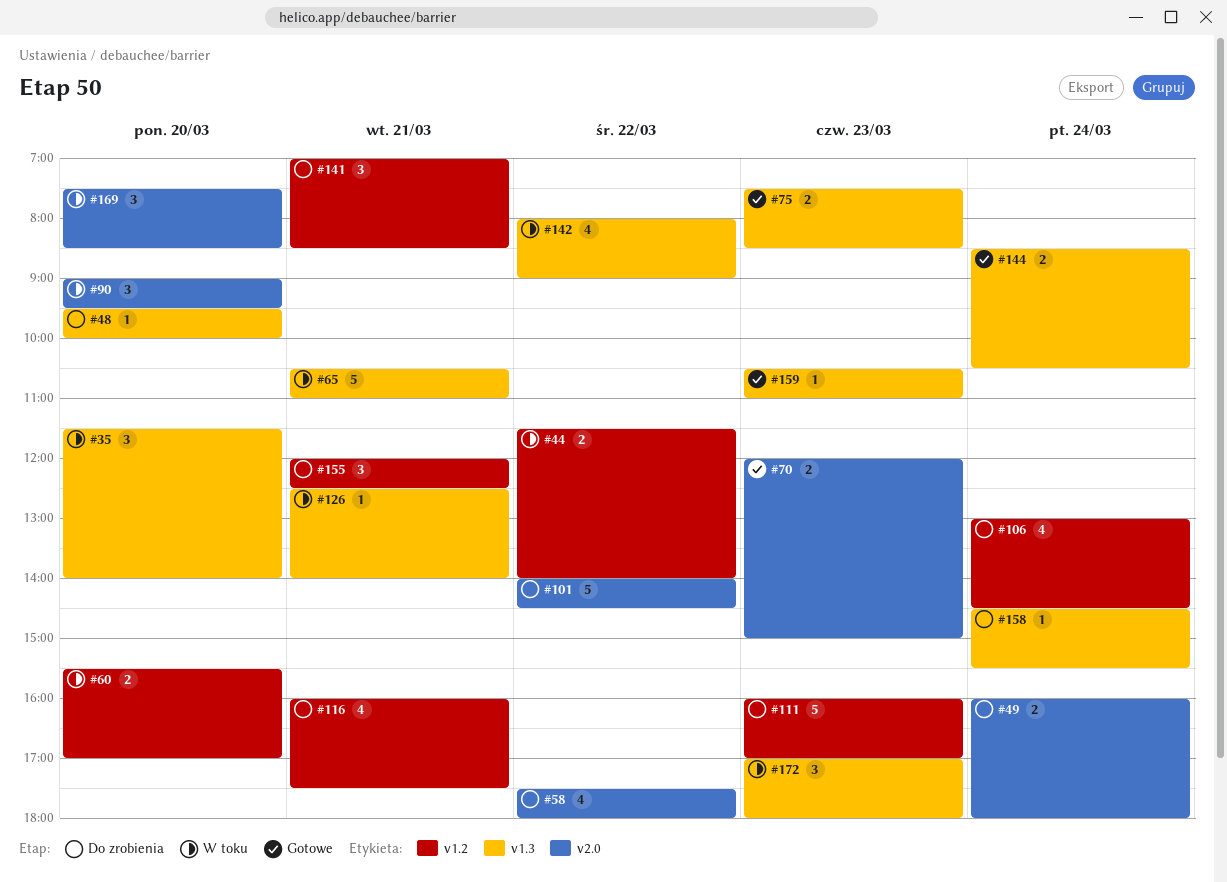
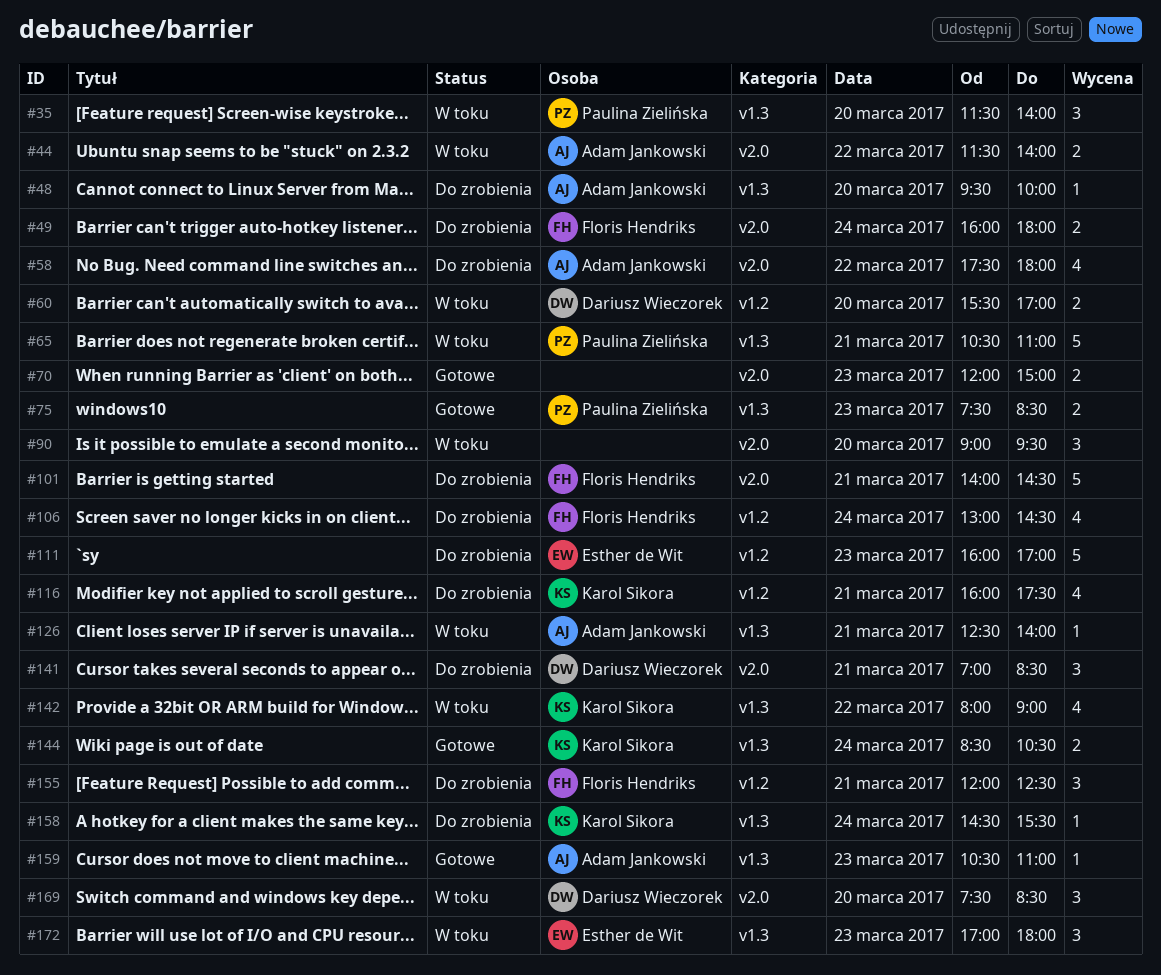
#44, label: v1.2 -> v2.0
#101, day: Mar 22 -> Mar 21
#141, label: v1.2 -> v2.0

